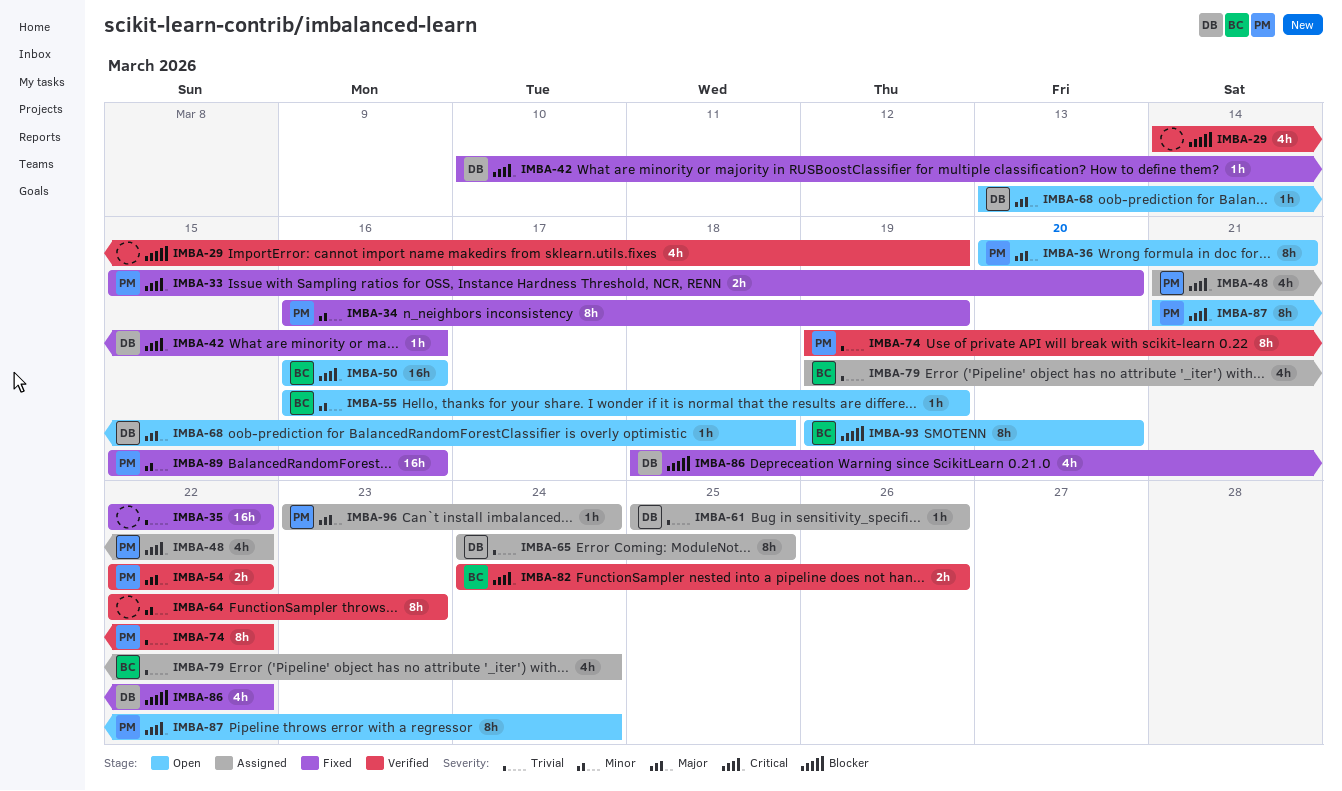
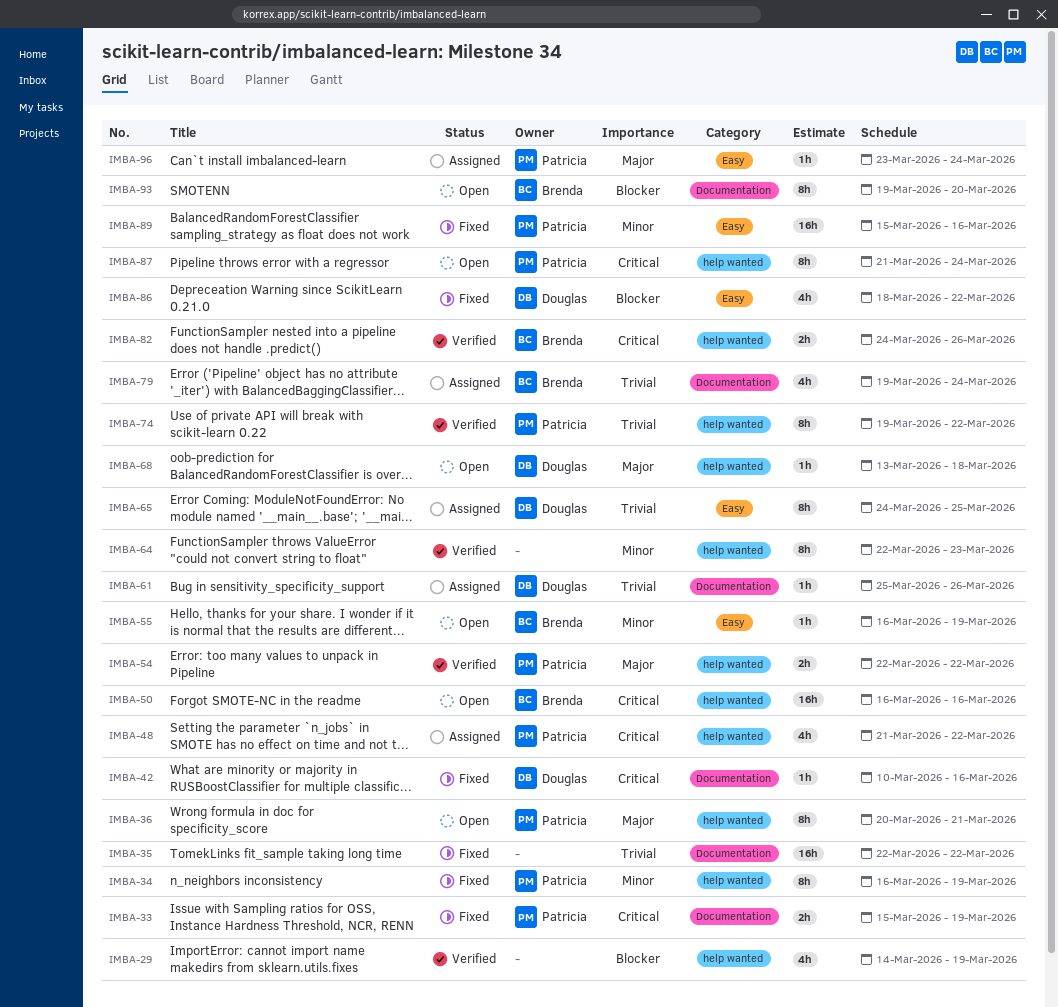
IMBA-33, due: Mar 20 -> Mar 19

